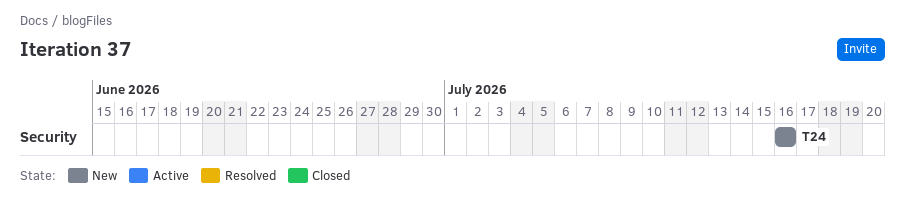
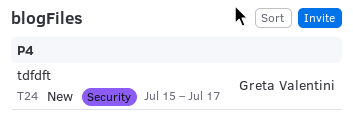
T24, start: Jul 16 -> Jul 15
T24, due: Jul 16 -> Jul 17

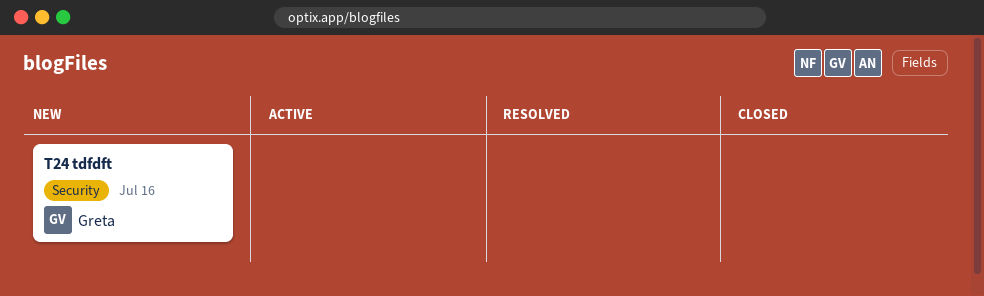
T24, due: Jul 17 -> Jul 16

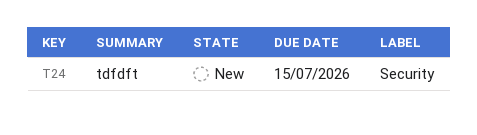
T24, due: Jul 16 -> Jul 15

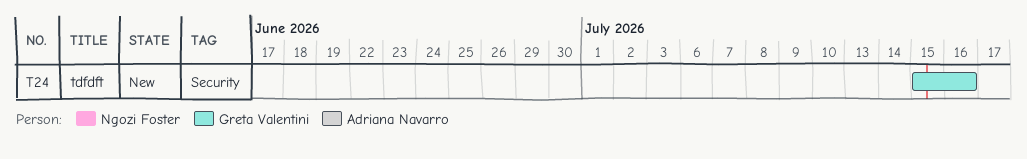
T24, due: Jul 15 -> Jul 16

